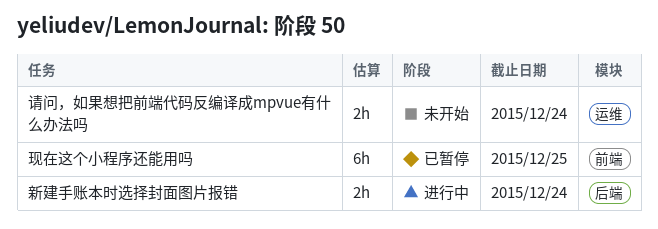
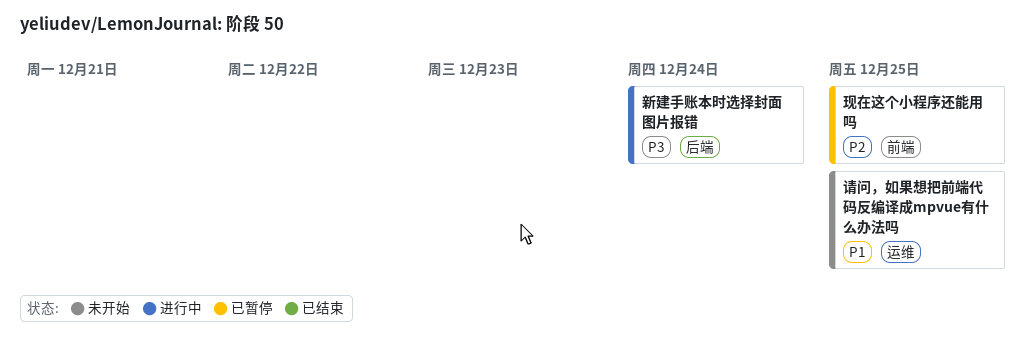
请问，如果想把前端代码反编译成mpvue有什么办法吗, due: Dec 24 -> Dec 25

